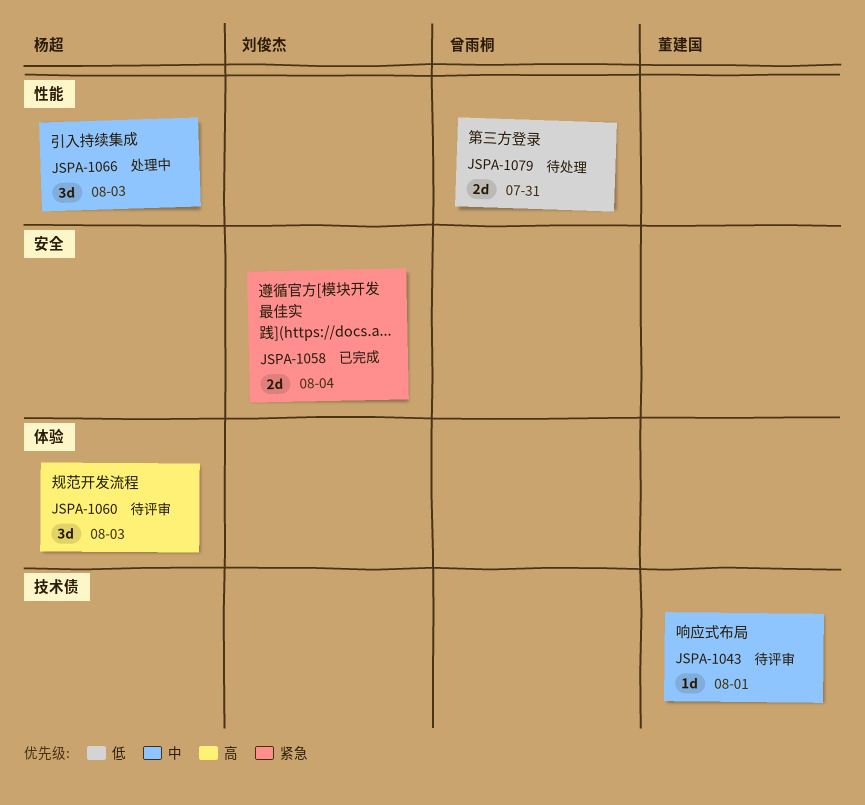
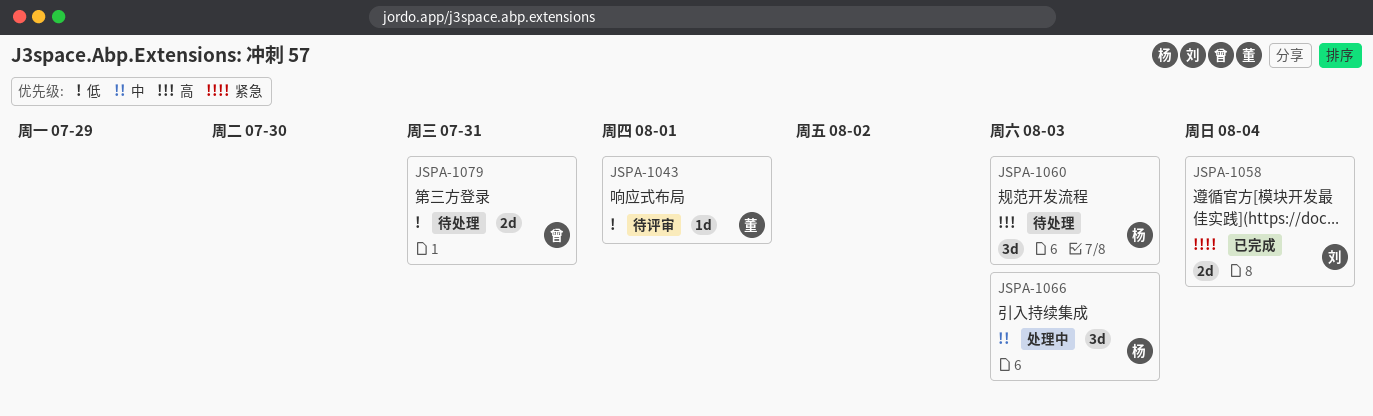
JSPA-1043, priority: 中 -> 低
JSPA-1060, status: 待评审 -> 待处理

